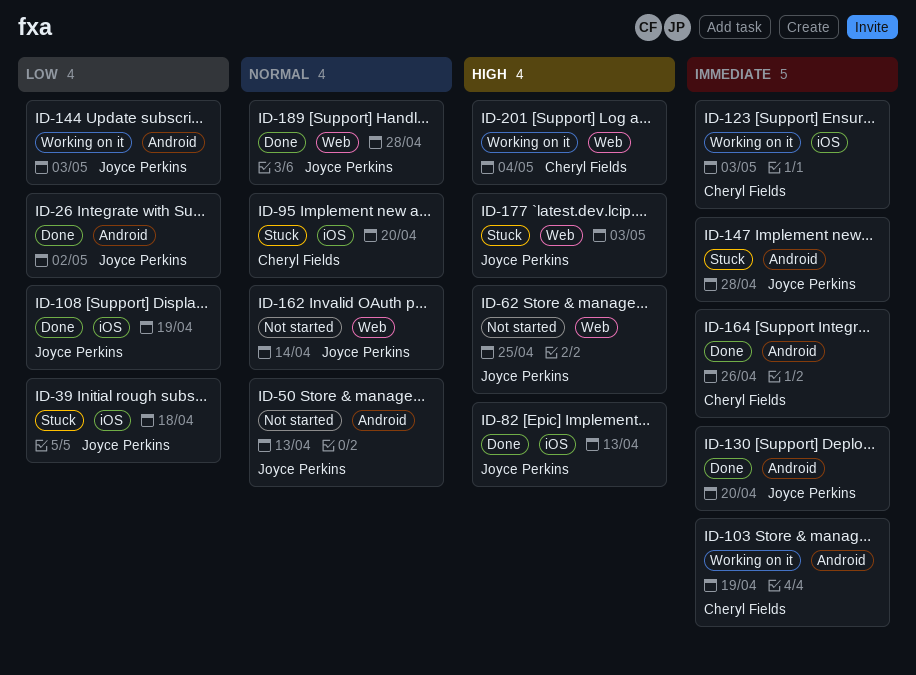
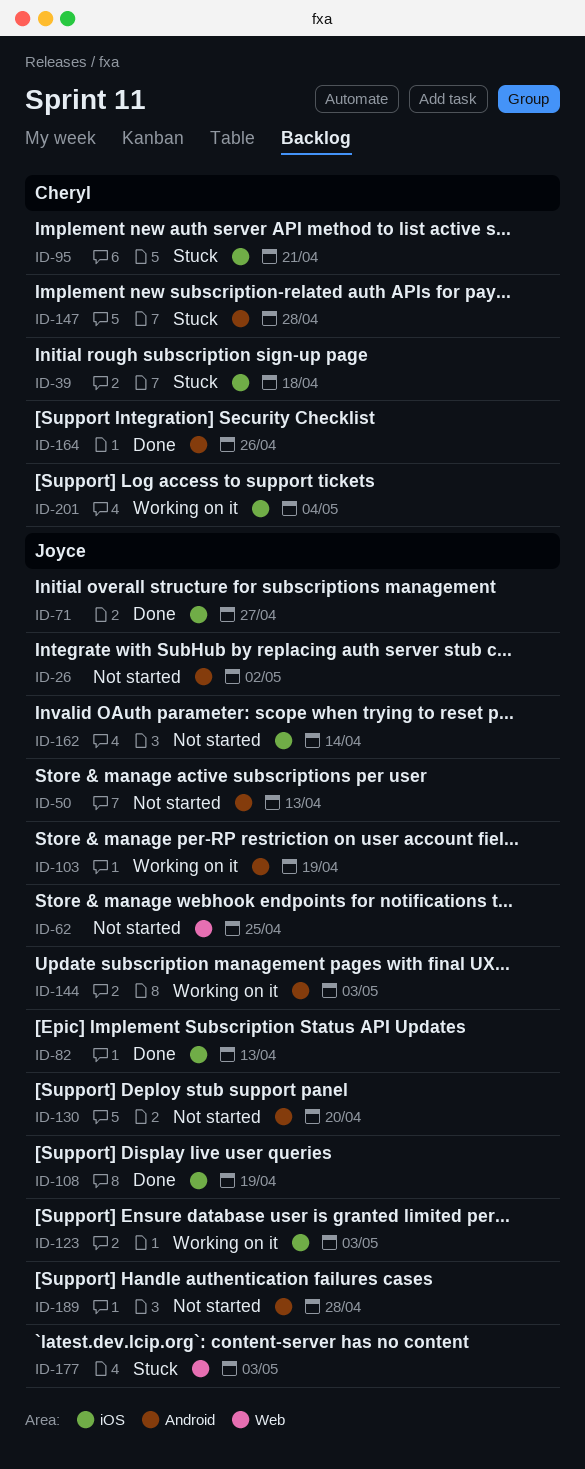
ID-26, status: Done -> Not started
ID-39, owner: Joyce Perkins -> Cheryl Fields
ID-71: none -> present
ID-95, due: Apr 20 -> Apr 21
ID-103, owner: Cheryl Fields -> Joyce Perkins
ID-123, owner: Cheryl Fields -> Joyce Perkins
ID-130, status: Done -> Not started
ID-147, owner: Joyce Perkins -> Cheryl Fields
ID-162, label: Web -> iOS
ID-189, status: Done -> Not started
ID-189, label: Web -> Android
ID-201, label: Web -> iOS

